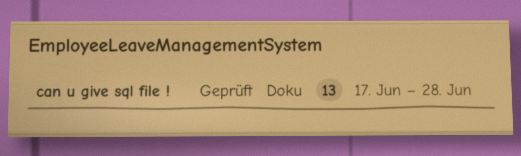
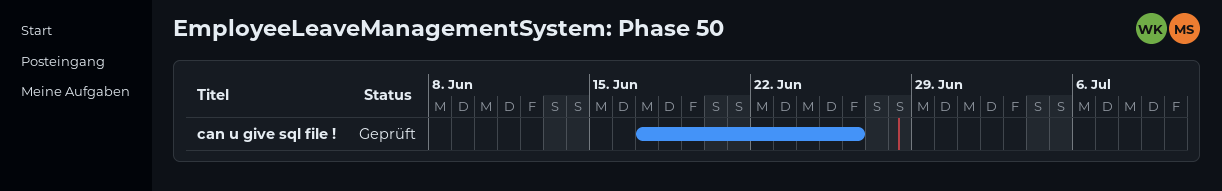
can u give sql file !, due: Jun 28 -> Jun 26

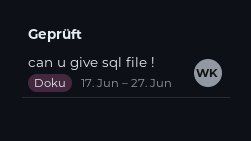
can u give sql file !, due: Jun 26 -> Jun 27

